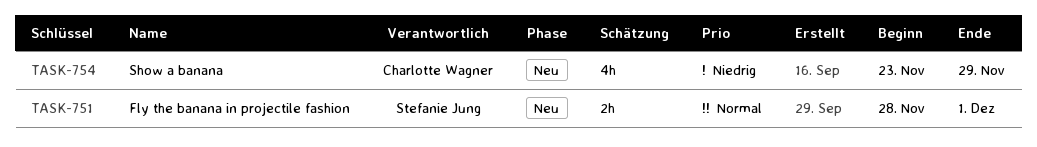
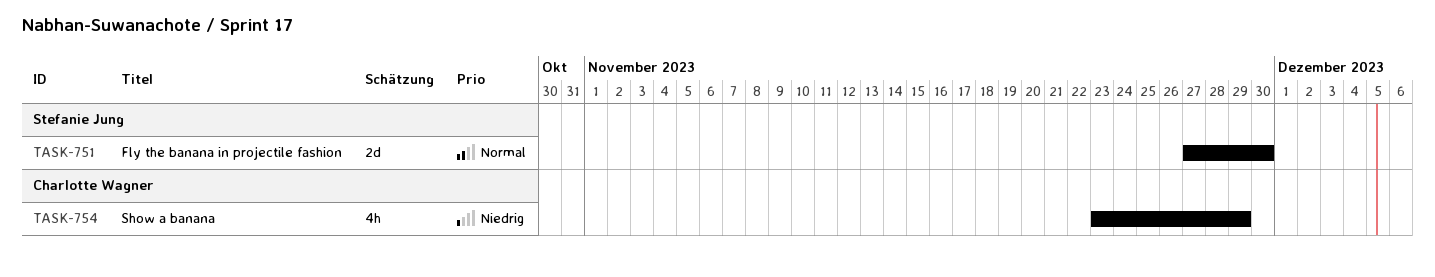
TASK-751, estimate: 2h -> 2d
TASK-751, start: Nov 28 -> Nov 27
TASK-751, due: Dec 1 -> Nov 30

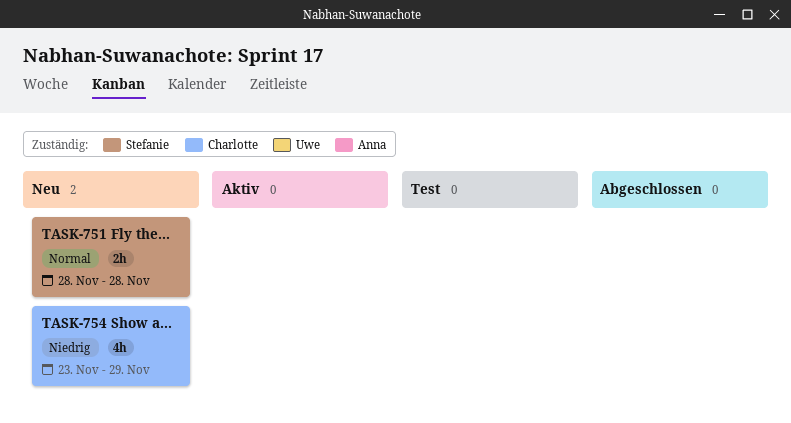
TASK-751, estimate: 2d -> 2h
TASK-751, start: Nov 27 -> Nov 28
TASK-751, due: Nov 30 -> Nov 28

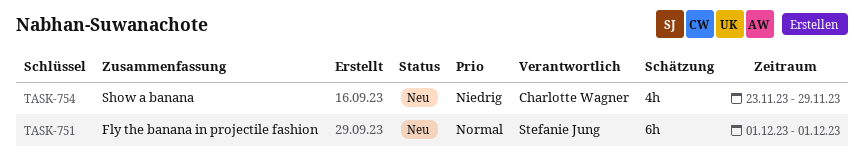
TASK-751, estimate: 2h -> 6h
TASK-751, start: Nov 28 -> Dec 1
TASK-751, due: Nov 28 -> Dec 1

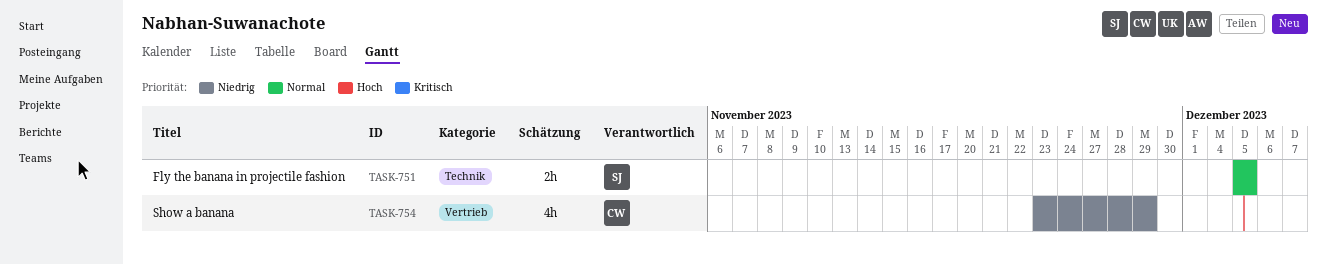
TASK-751, estimate: 6h -> 2h
TASK-751, start: Dec 1 -> Dec 5
TASK-751, due: Dec 1 -> Dec 5

